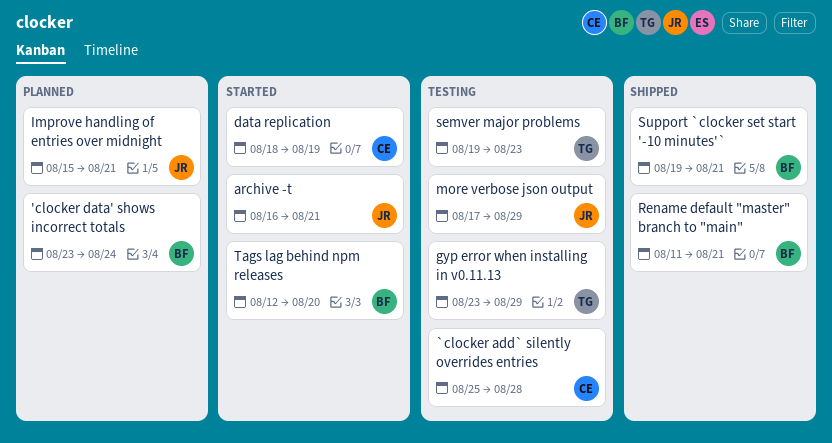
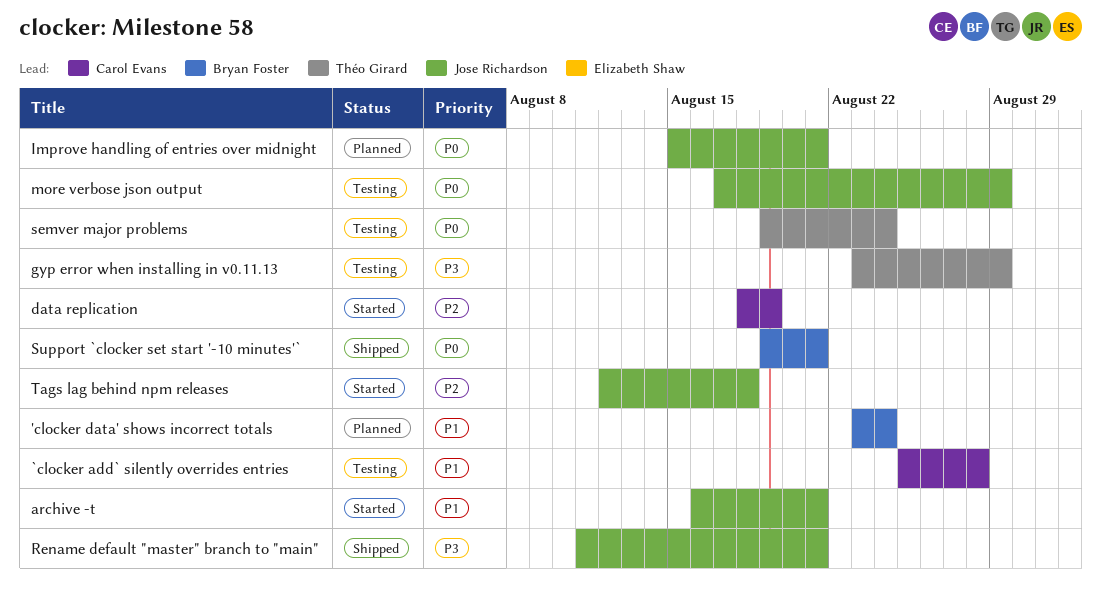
Rename default "master" branch to "main", owner: Bryan Foster -> Jose Richardson
semver major problems, due: Aug 23 -> Aug 24
Tags lag behind npm releases, owner: Bryan Foster -> Jose Richardson
Tags lag behind npm releases, due: Aug 20 -> Aug 18

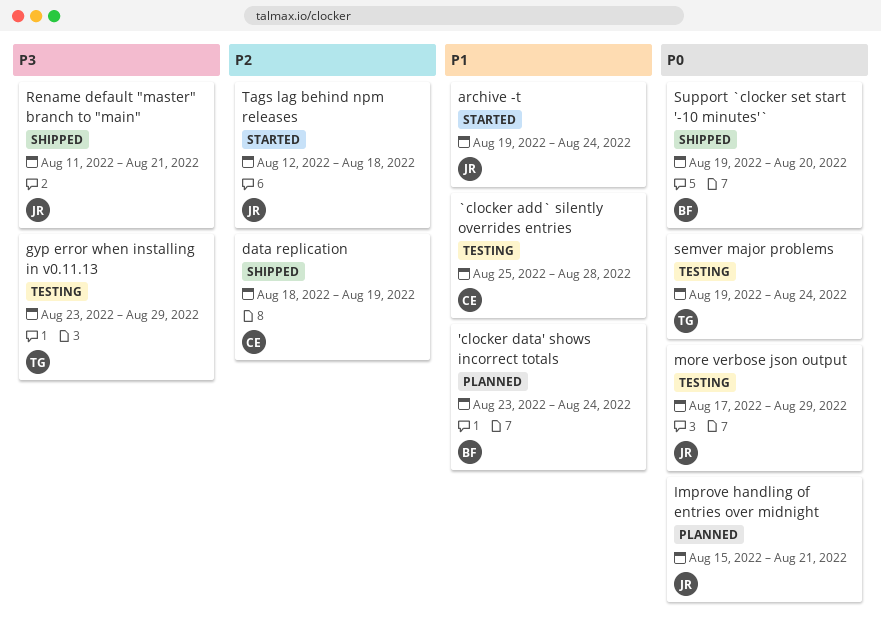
archive -t, start: Aug 16 -> Aug 19
archive -t, due: Aug 21 -> Aug 24
data replication, status: Started -> Shipped
Support `clocker set start '-10 minutes'`, due: Aug 21 -> Aug 20

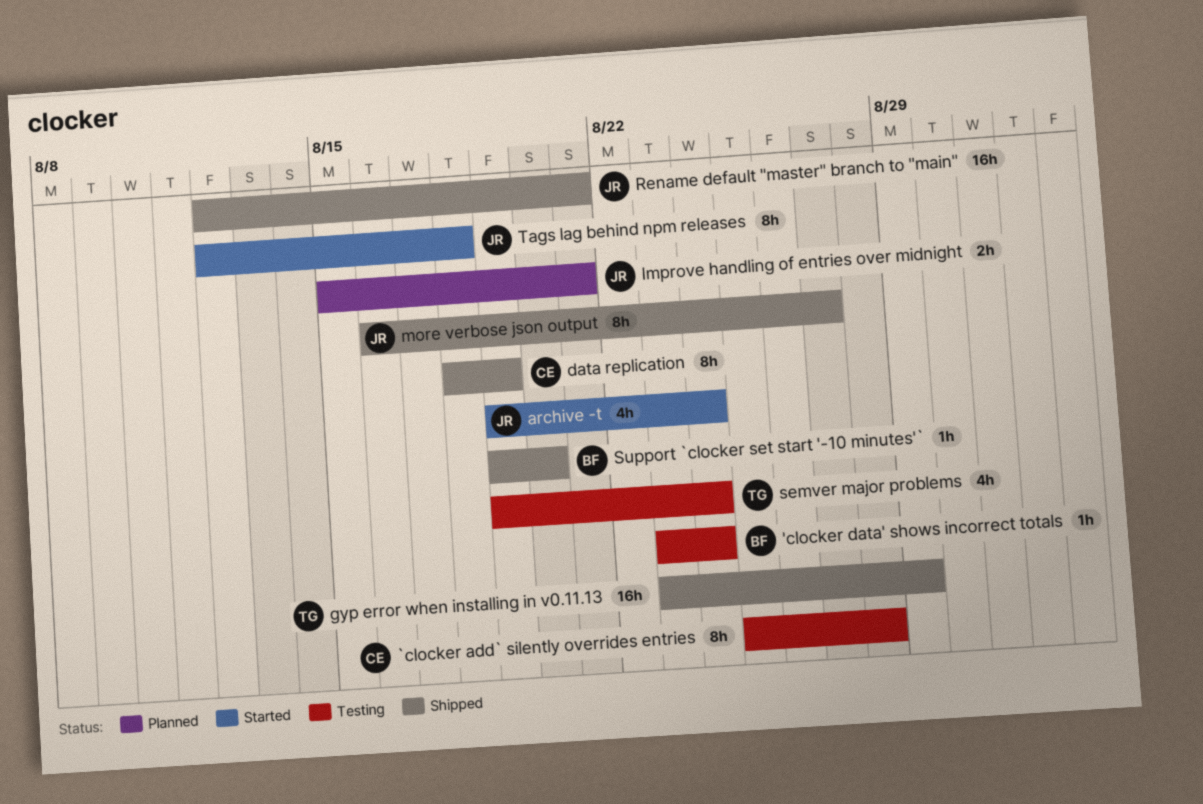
'clocker data' shows incorrect totals, status: Planned -> Testing
gyp error when installing in v0.11.13, status: Testing -> Shipped
more verbose json output, status: Testing -> Shipped
more verbose json output, start: Aug 17 -> Aug 16
more verbose json output, due: Aug 29 -> Aug 27
Rename default "master" branch to "main", start: Aug 11 -> Aug 12

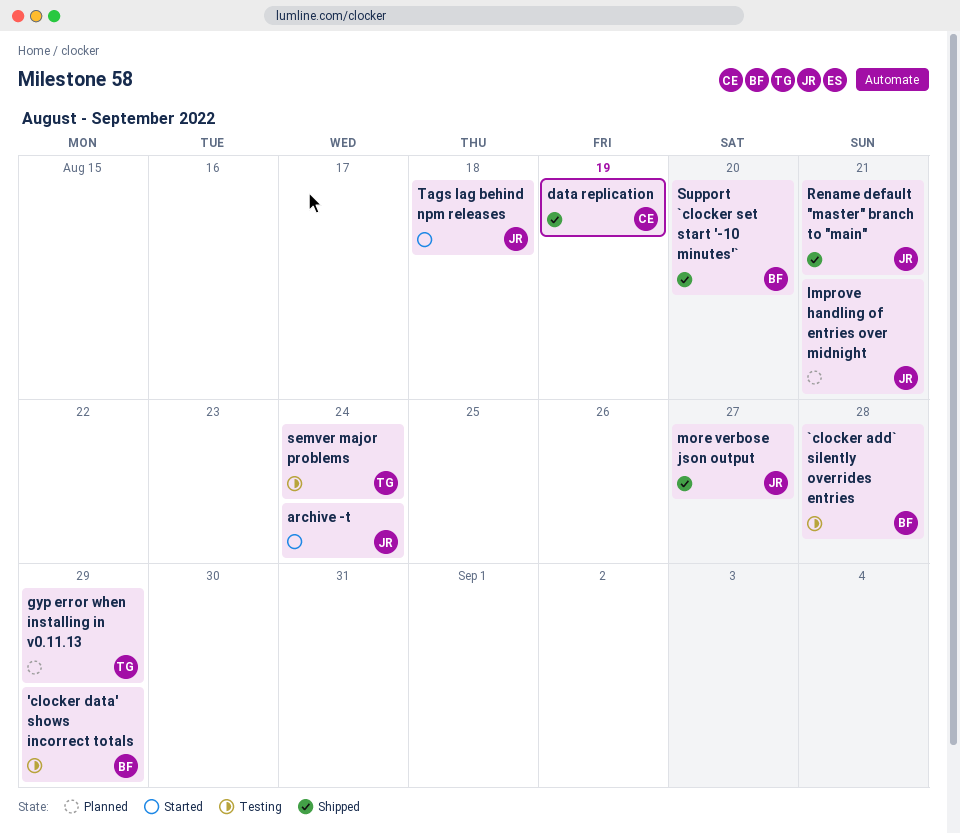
'clocker data' shows incorrect totals, due: Aug 24 -> Aug 29
`clocker add` silently overrides entries, owner: CE -> BF
gyp error when installing in v0.11.13, status: Shipped -> Planned

